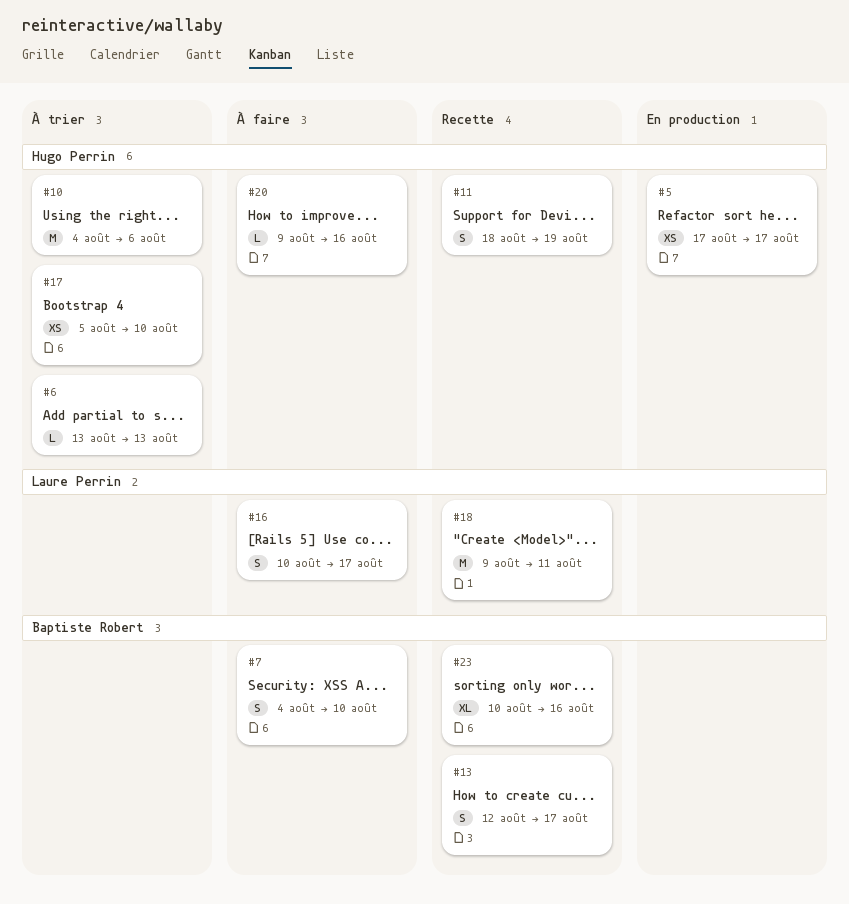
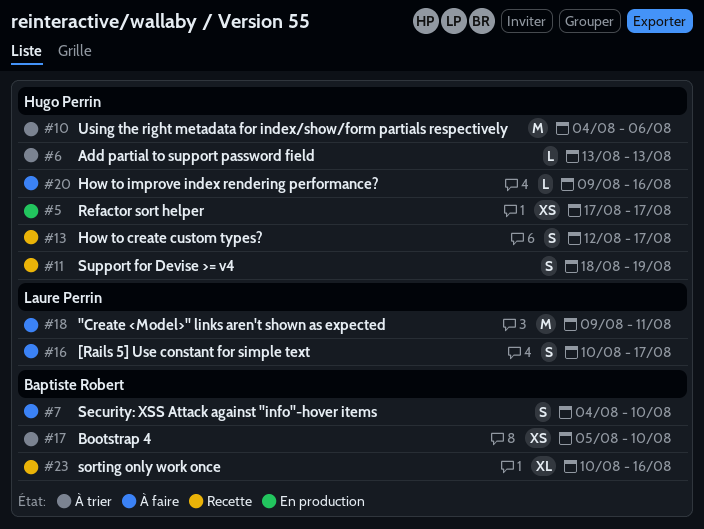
#13, owner: Baptiste Robert -> Hugo Perrin
#17, owner: Hugo Perrin -> Baptiste Robert
#18, status: Recette -> À faire

